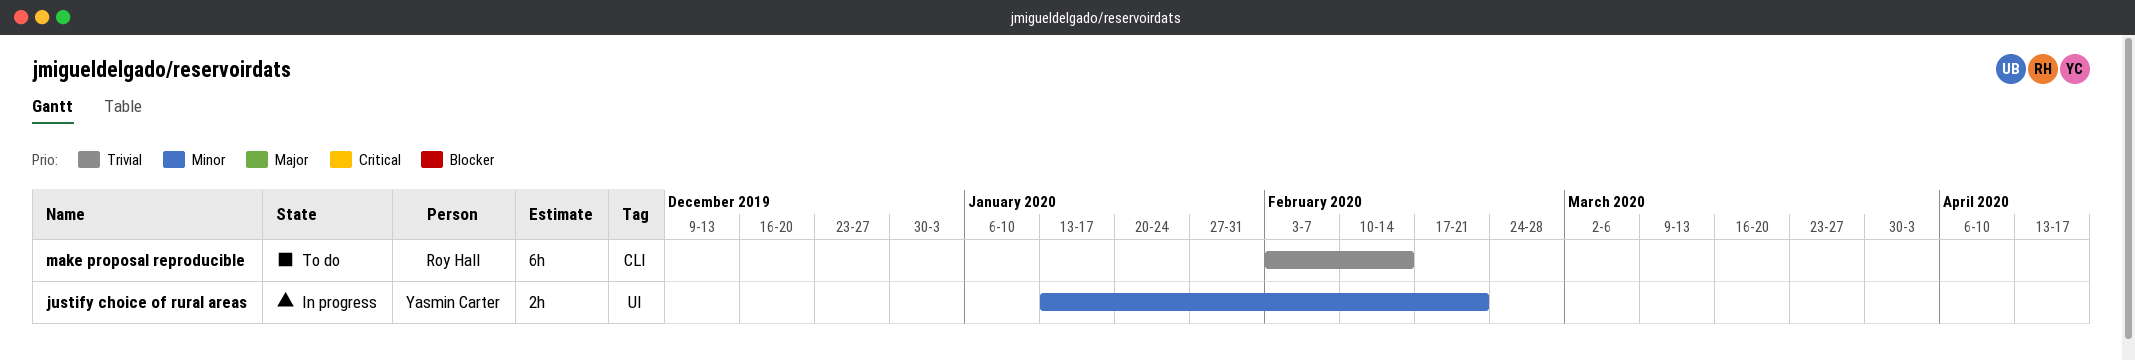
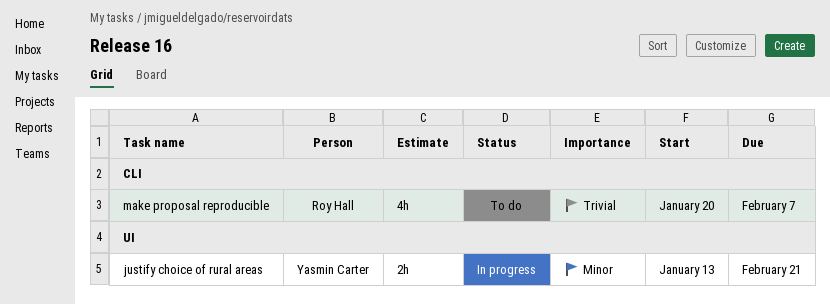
make proposal reproducible, estimate: 6h -> 4h
make proposal reproducible, start: Feb 3 -> Jan 20
make proposal reproducible, due: Feb 14 -> Feb 7

